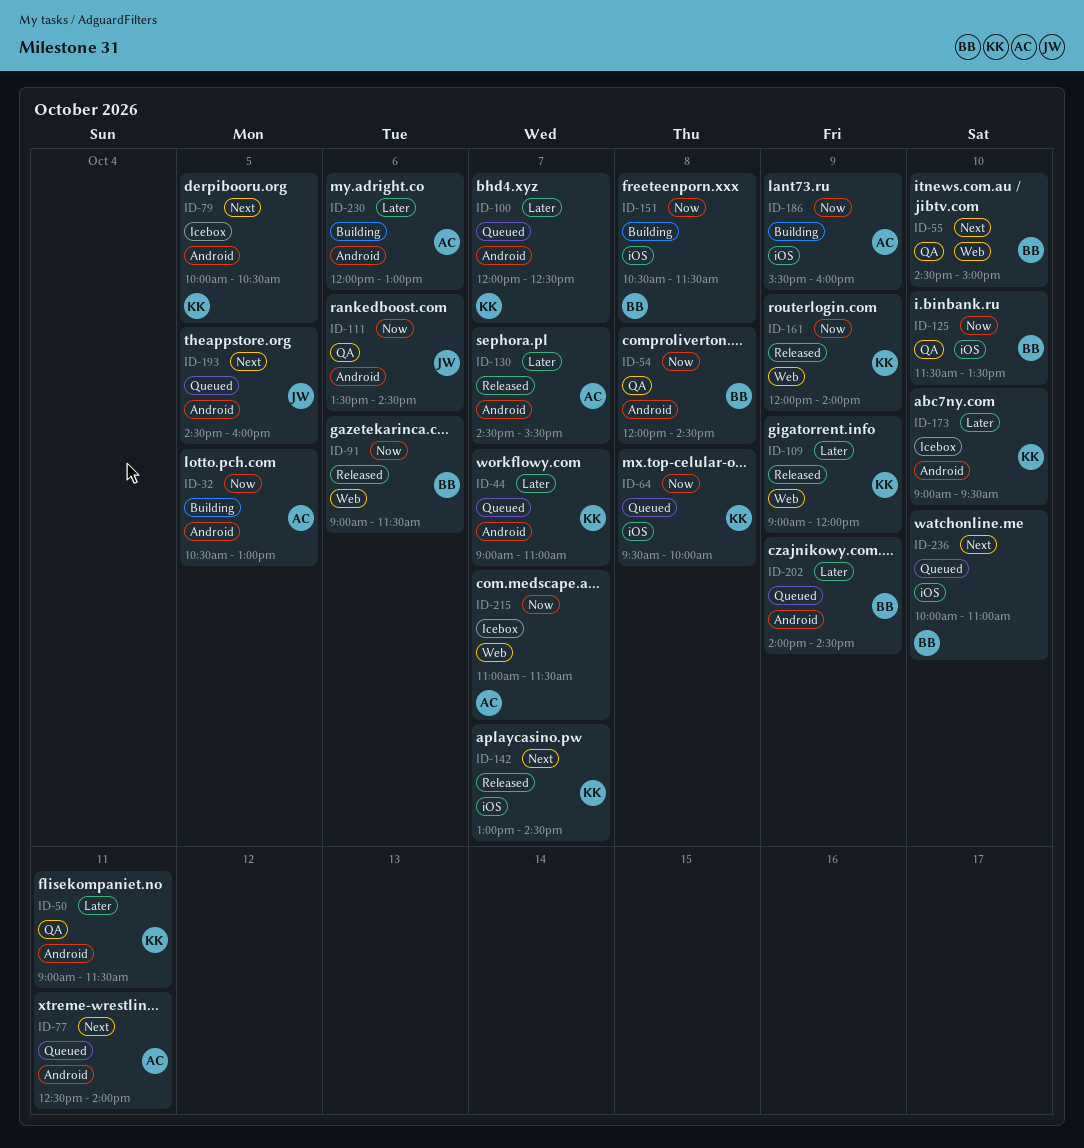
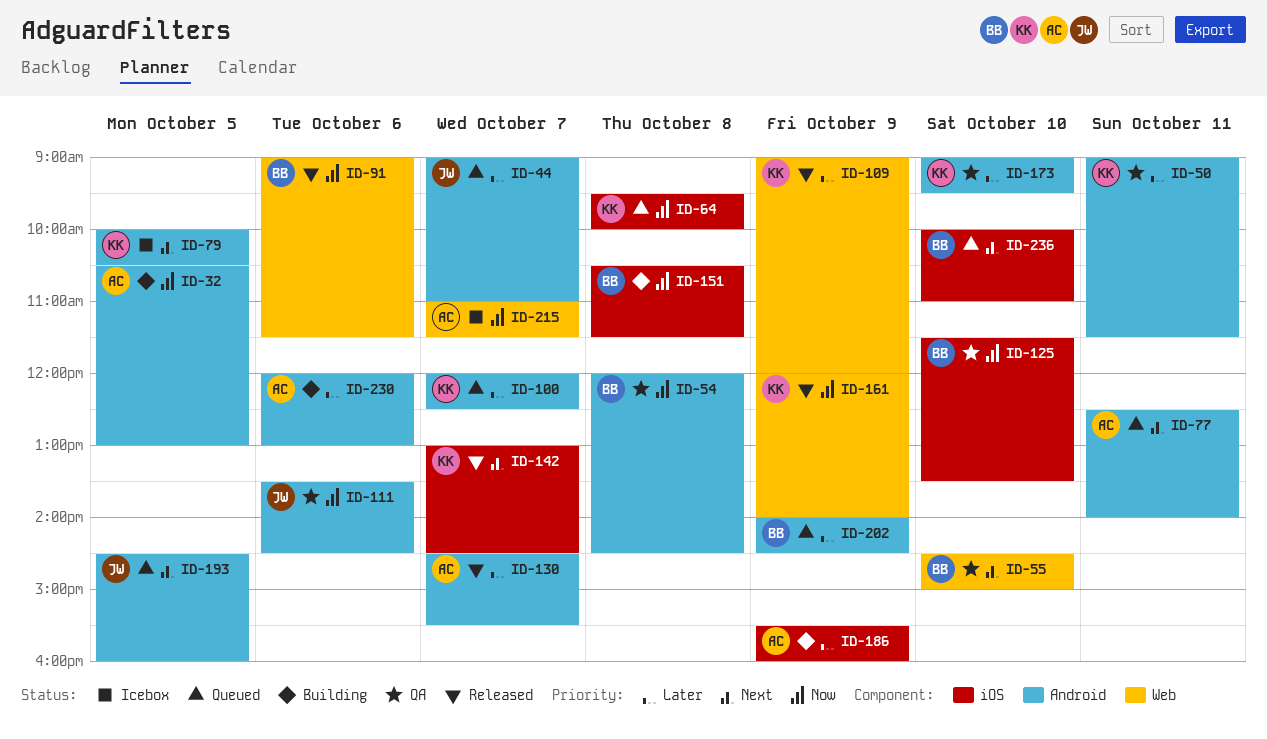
ID-44, owner: KK -> JW
ID-173, status: Icebox -> QA
ID-186, priority: Now -> Later

